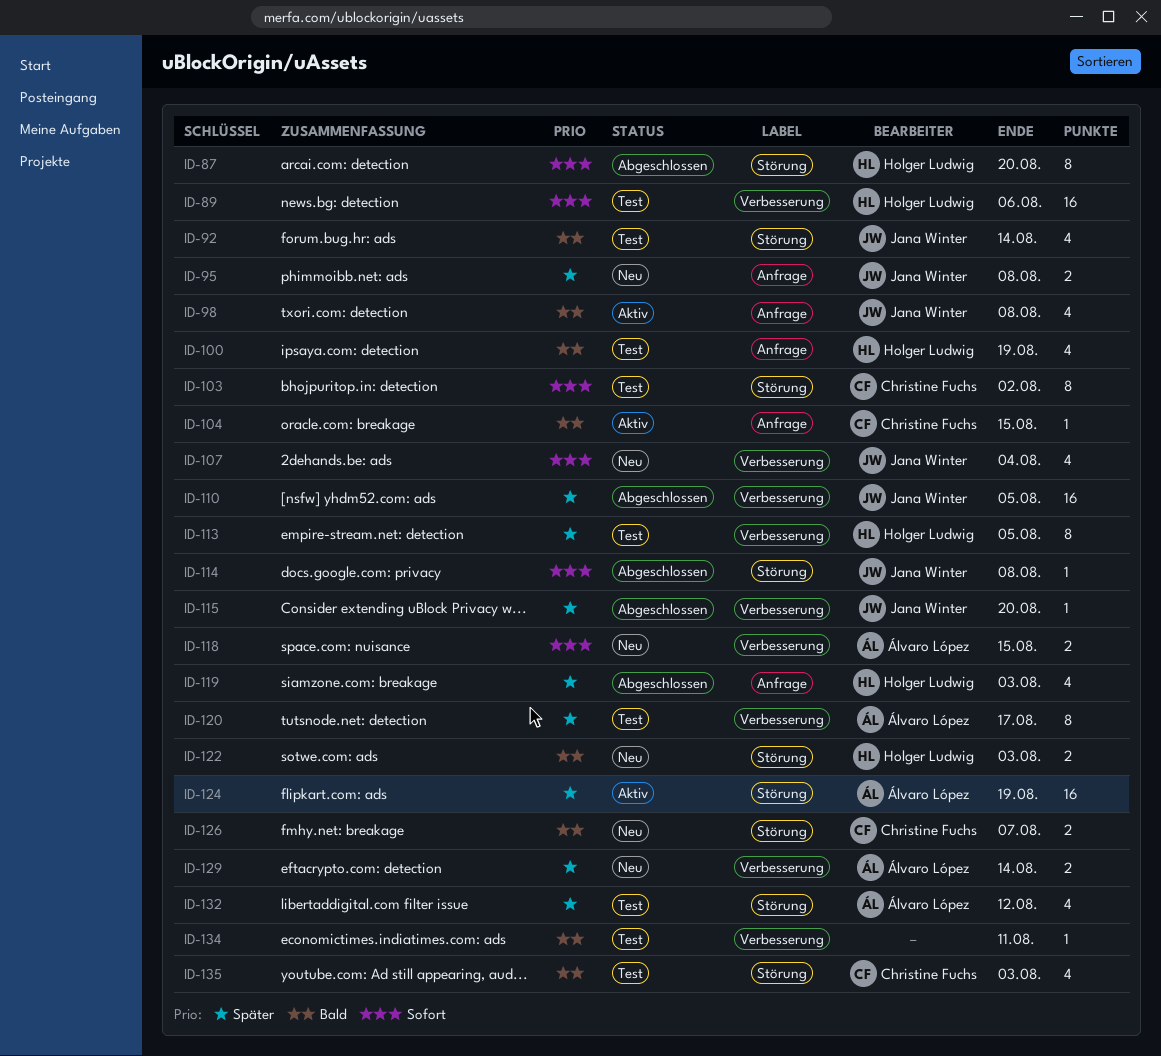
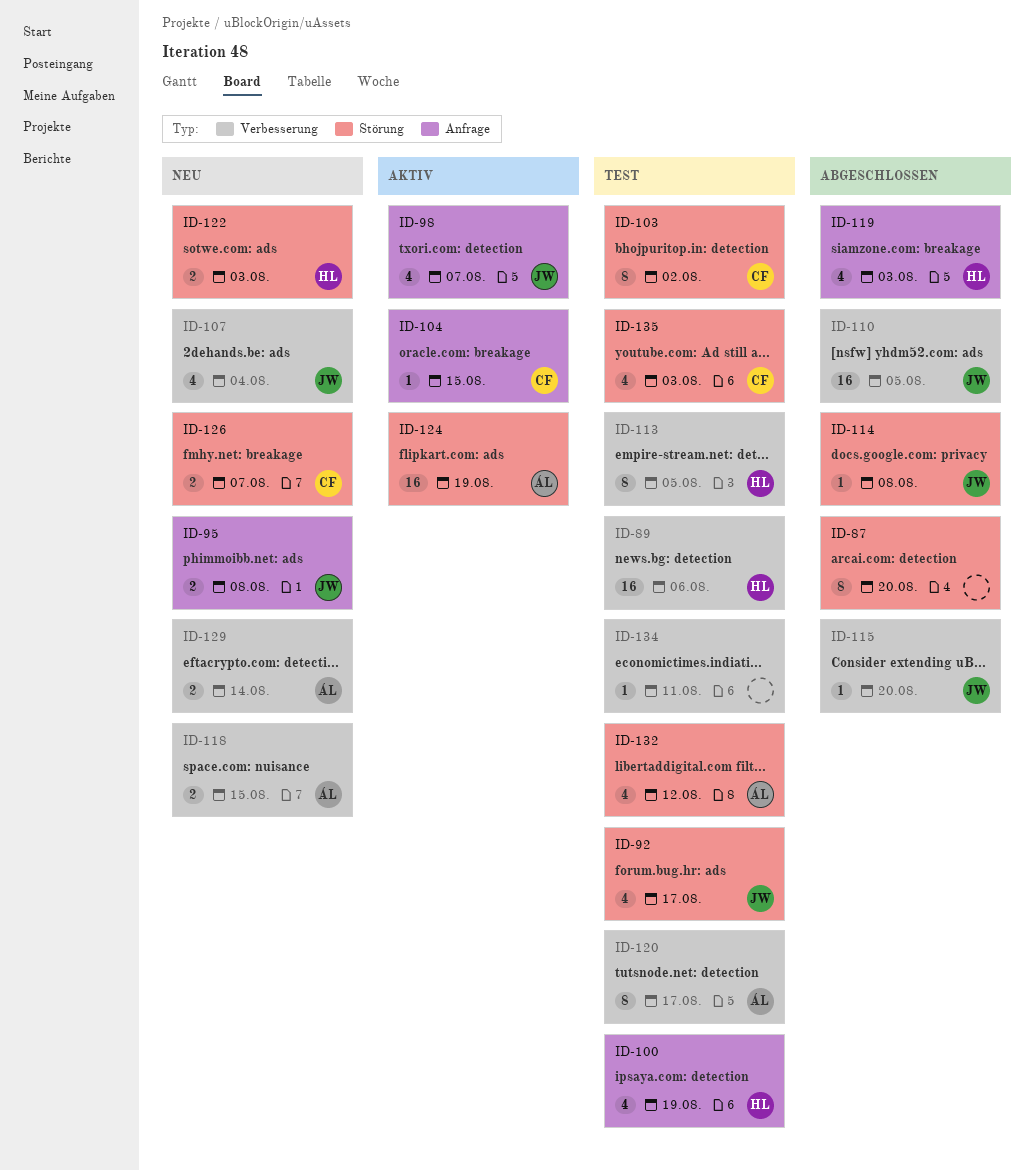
ID-87, owner: Holger Ludwig -> none
ID-92, due: Aug 14 -> Aug 17
ID-98, due: Aug 8 -> Aug 7

